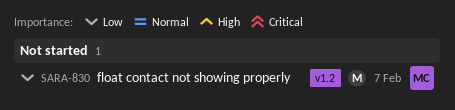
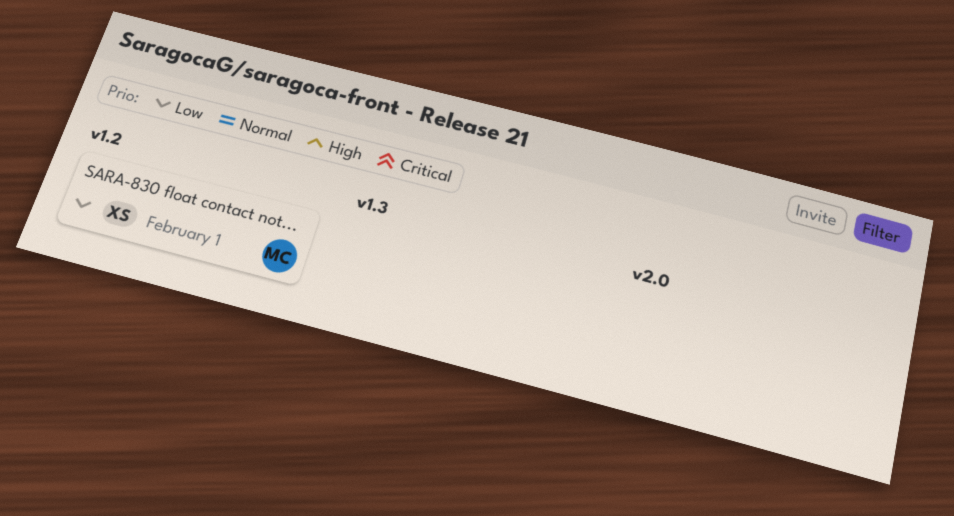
SARA-830, estimate: M -> XS
SARA-830, due: Feb 7 -> Feb 1

